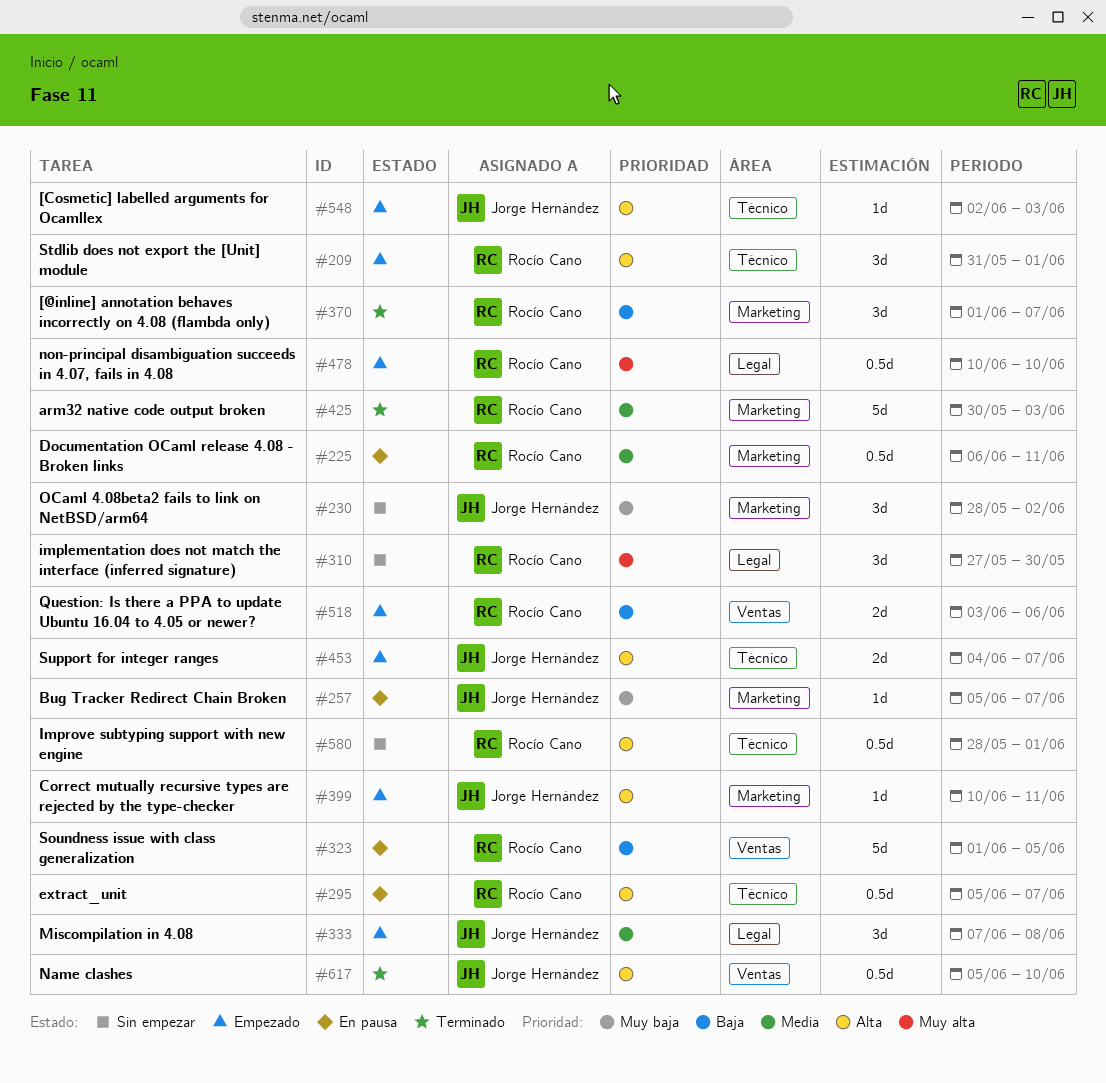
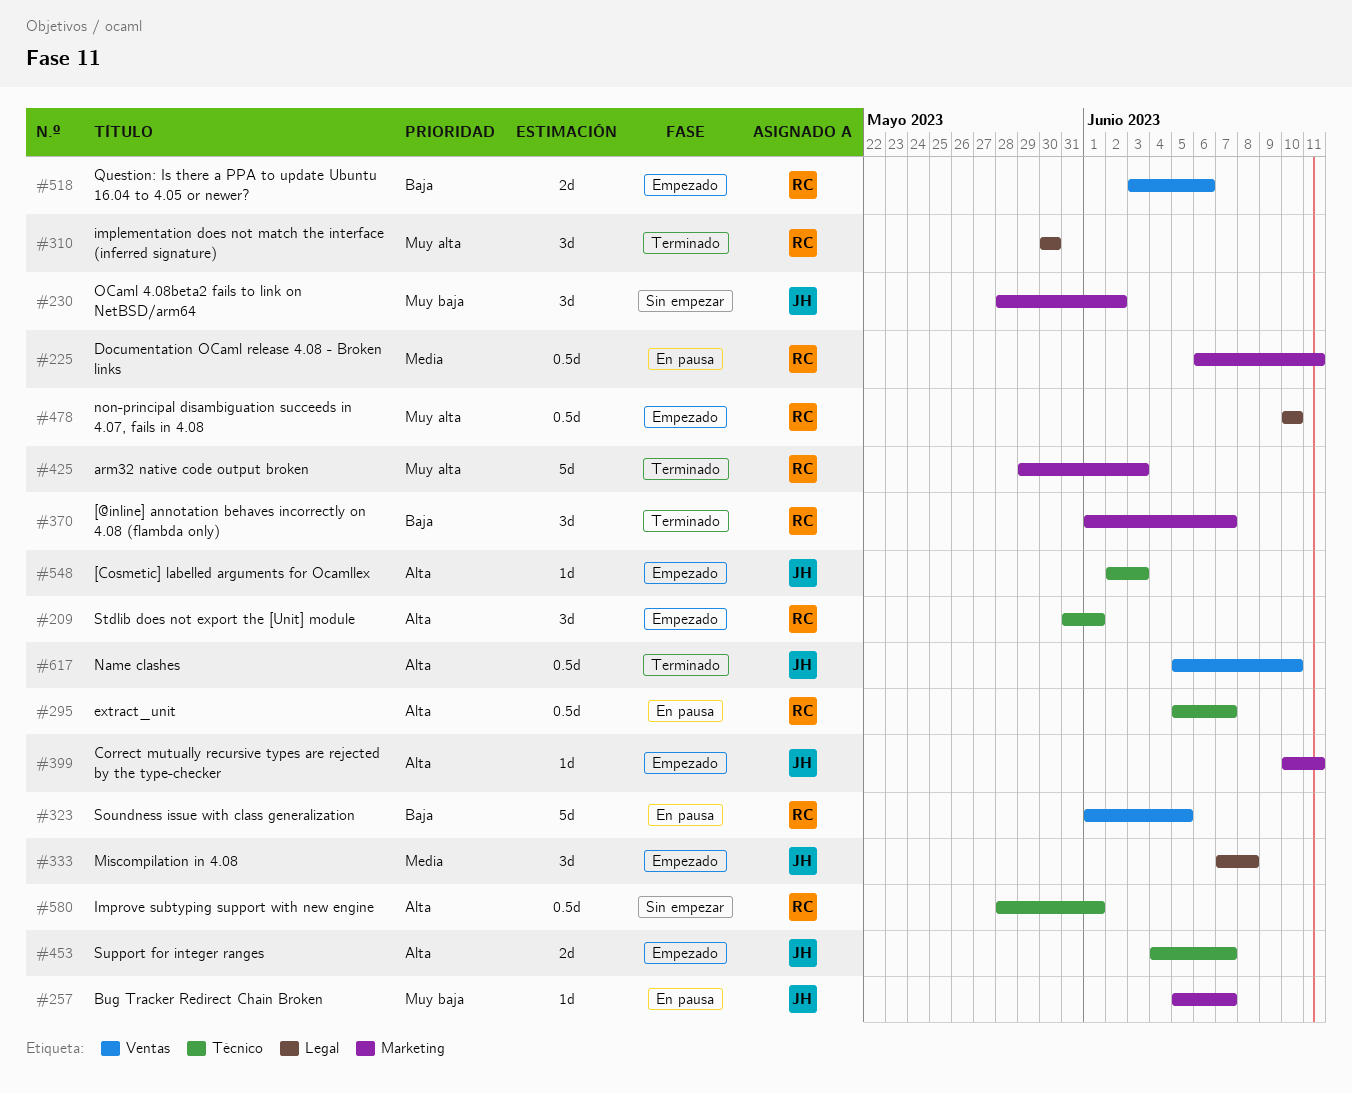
#310, status: Sin empezar -> Terminado
#310, start: May 27 -> May 30
#425, priority: Media -> Muy alta
#425, start: May 30 -> May 29

